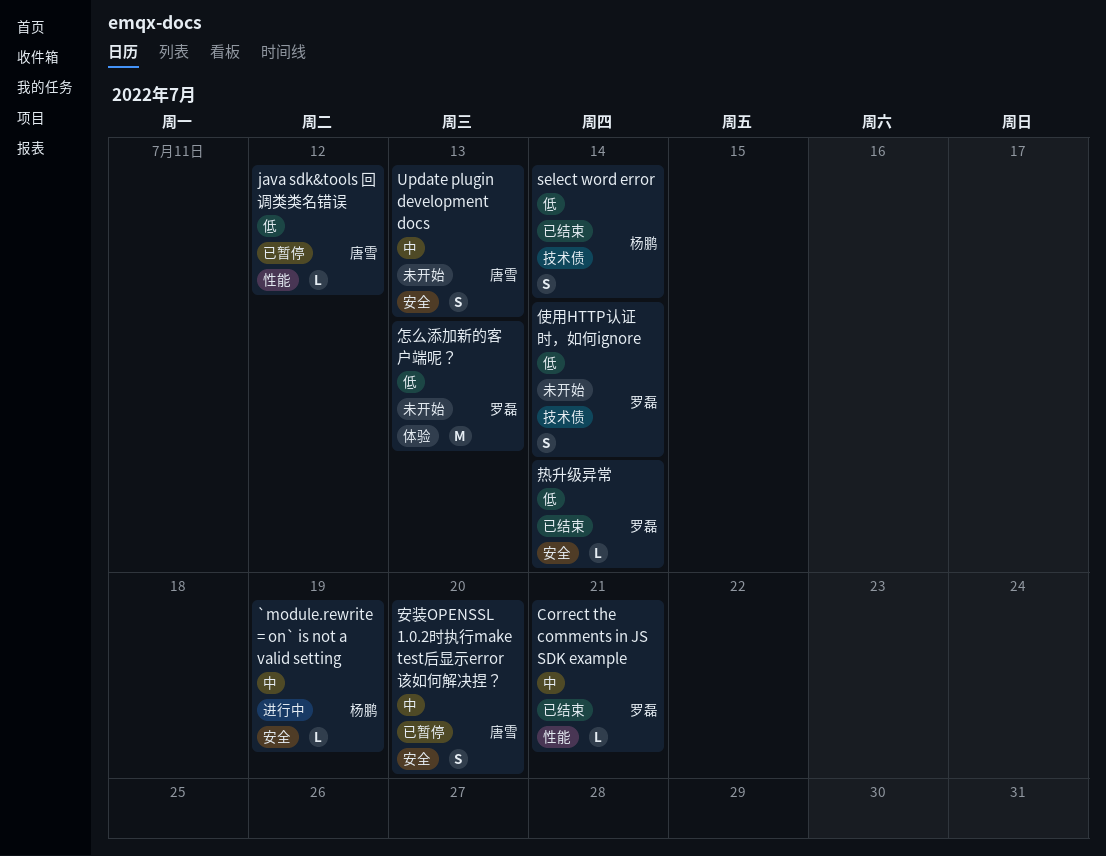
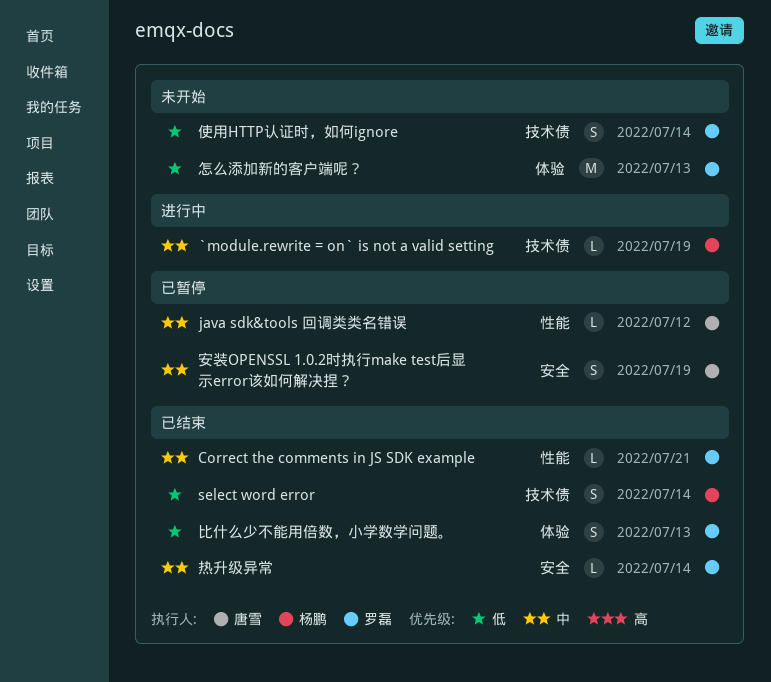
`module.rewrite = on` is not a valid setting, label: 安全 -> 技术债
java sdk&tools 回调类类名错误, priority: 低 -> 中
Update plugin development docs: present -> none
安装OPENSSL 1.0.2时执行make test后显示error该如何解决捏？, due: Jul 20 -> Jul 19
比什么少不能用倍数，小学数学问题。: none -> present
热升级异常, priority: 低 -> 中

